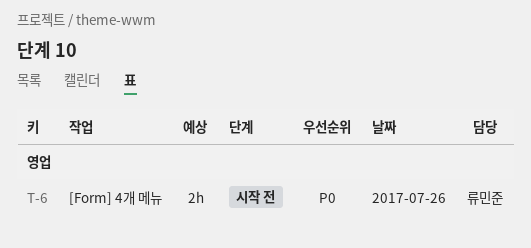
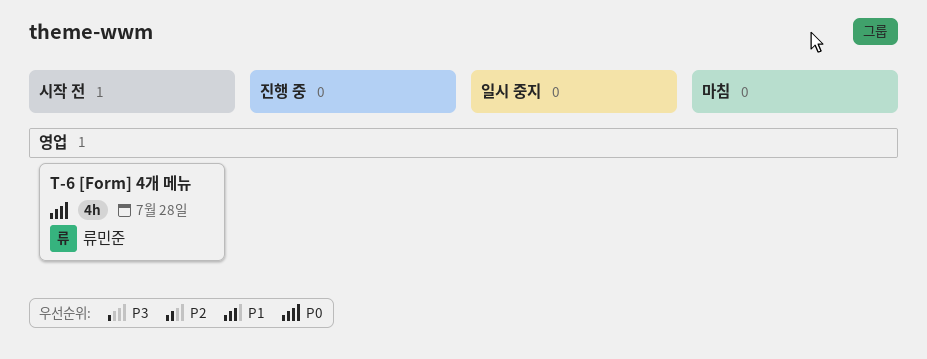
T-6, estimate: 2h -> 4h
T-6, day: Jul 26 -> Jul 28

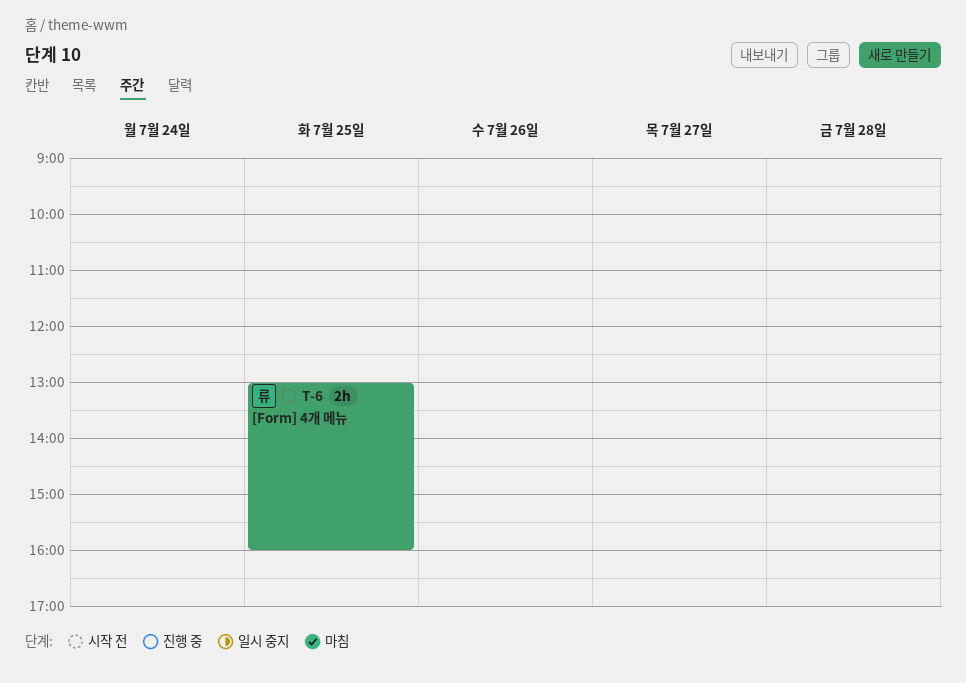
T-6, estimate: 4h -> 2h
T-6, day: Jul 28 -> Jul 25

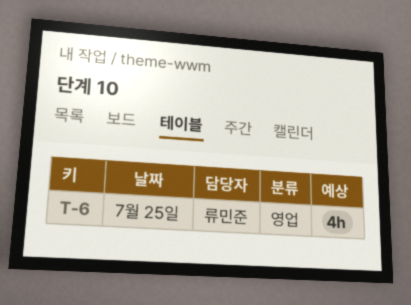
T-6, estimate: 2h -> 4h

